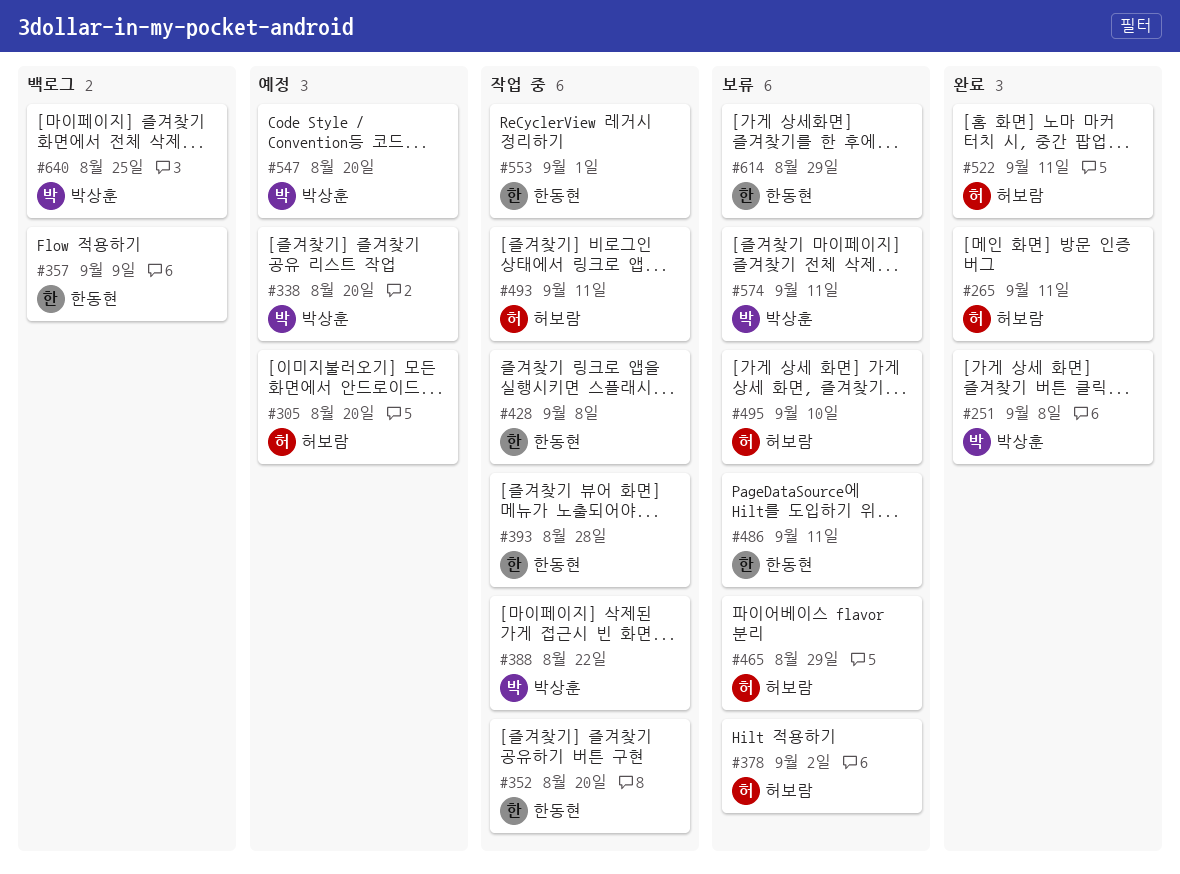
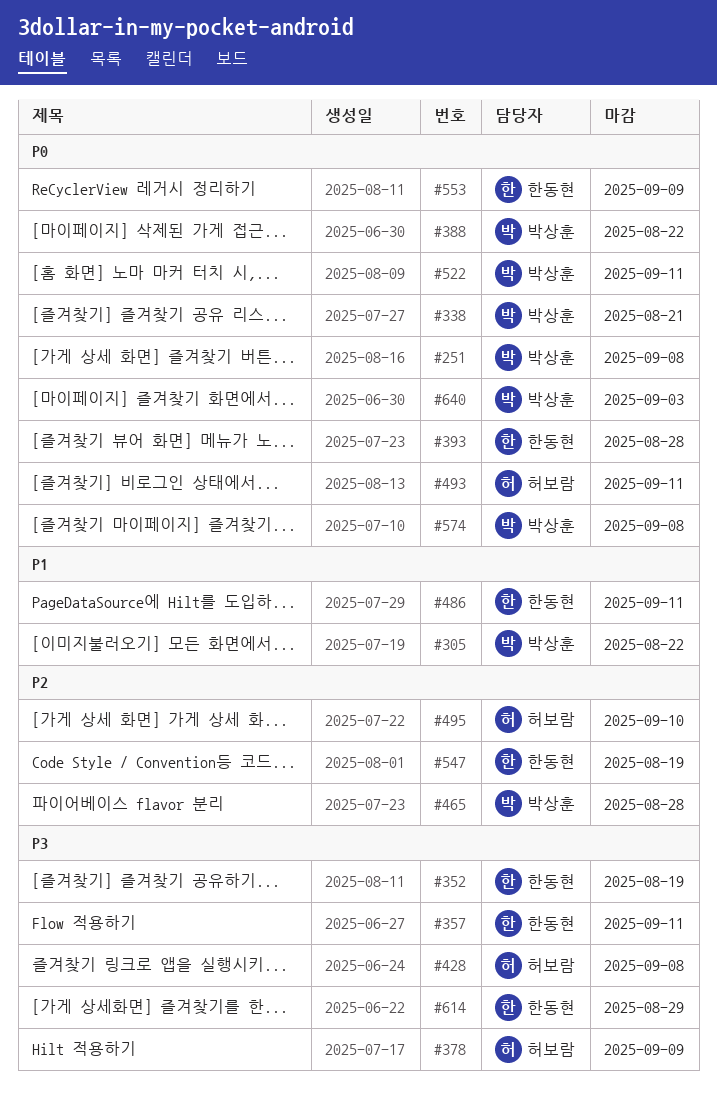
#265: present -> none
#305, owner: 허보람 -> 박상훈
#305, due: Aug 20 -> Aug 22
#338, due: Aug 20 -> Aug 21
#352, due: Aug 20 -> Aug 19
#357, due: Sep 9 -> Sep 11
#378, due: Sep 2 -> Sep 9
#428, owner: 한동현 -> 허보람
#465, owner: 허보람 -> 박상훈
#465, due: Aug 29 -> Aug 28
#522, owner: 허보람 -> 박상훈
#547, owner: 박상훈 -> 한동현
#547, due: Aug 20 -> Aug 19
#553, due: Sep 1 -> Sep 9
#574, due: Sep 11 -> Sep 8
#640, due: Aug 25 -> Sep 3

